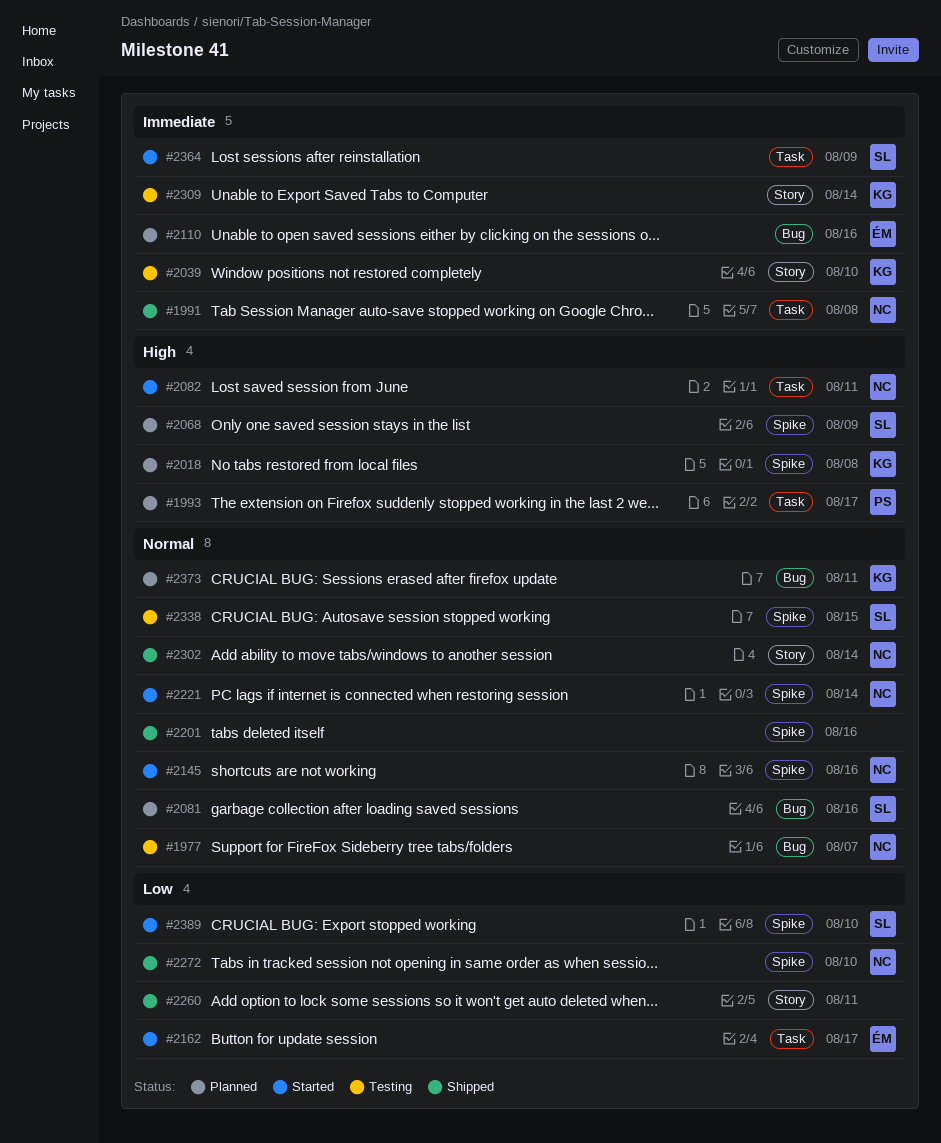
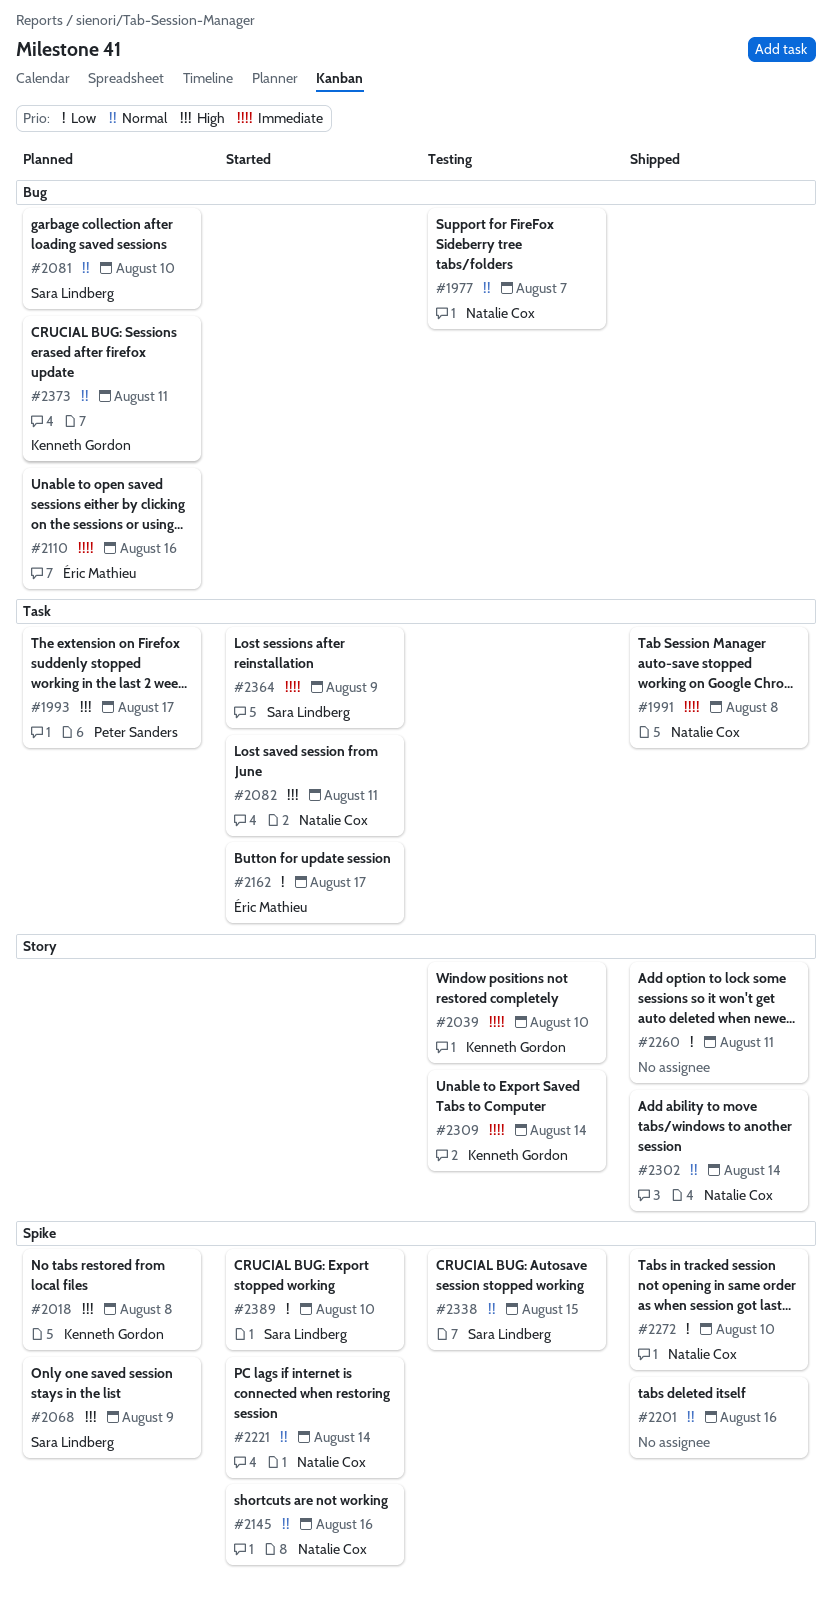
#2081, due: Aug 16 -> Aug 10

